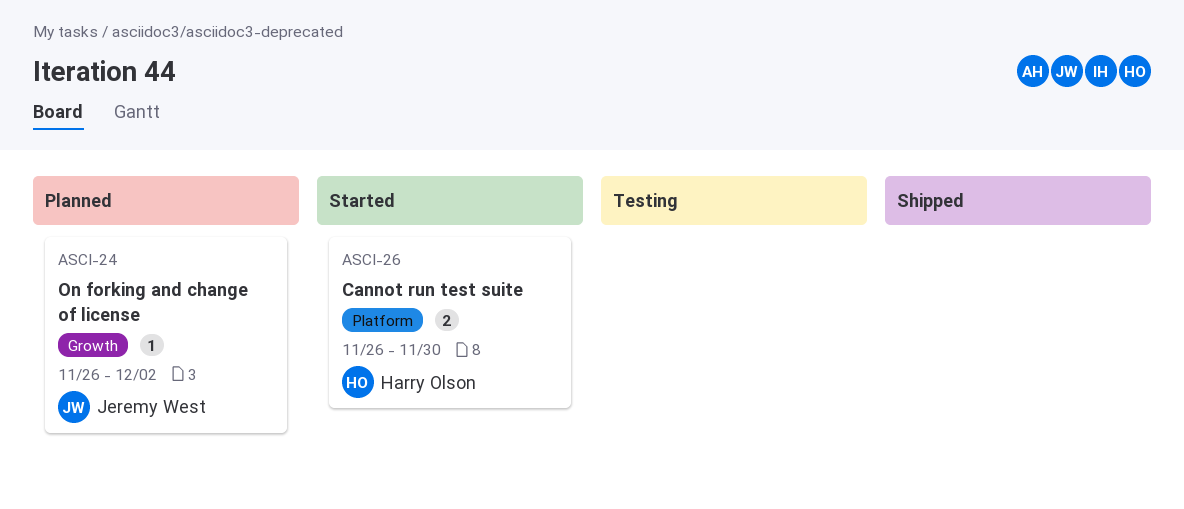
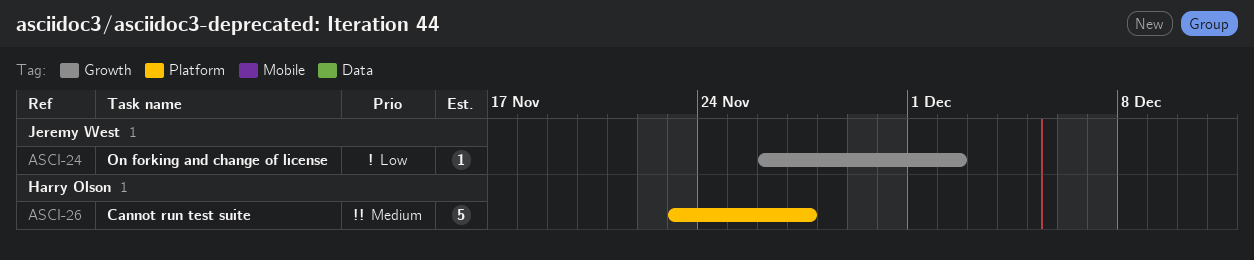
ASCI-26, estimate: 2 -> 5
ASCI-26, start: Nov 26 -> Nov 23
ASCI-26, due: Nov 30 -> Nov 27

